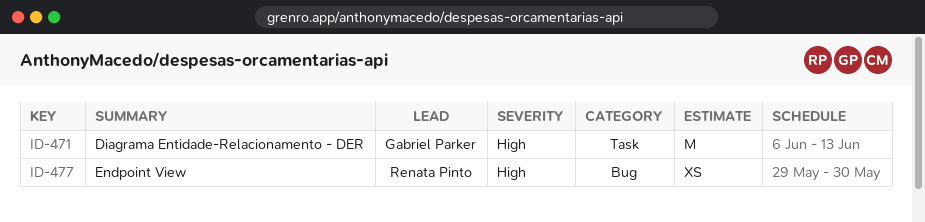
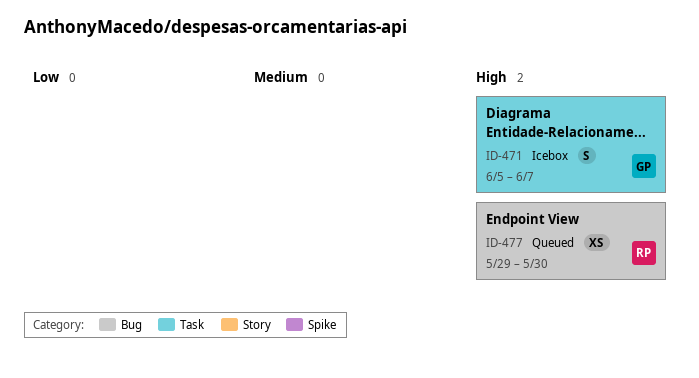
ID-471, estimate: M -> S
ID-471, start: Jun 6 -> Jun 5
ID-471, due: Jun 13 -> Jun 7

